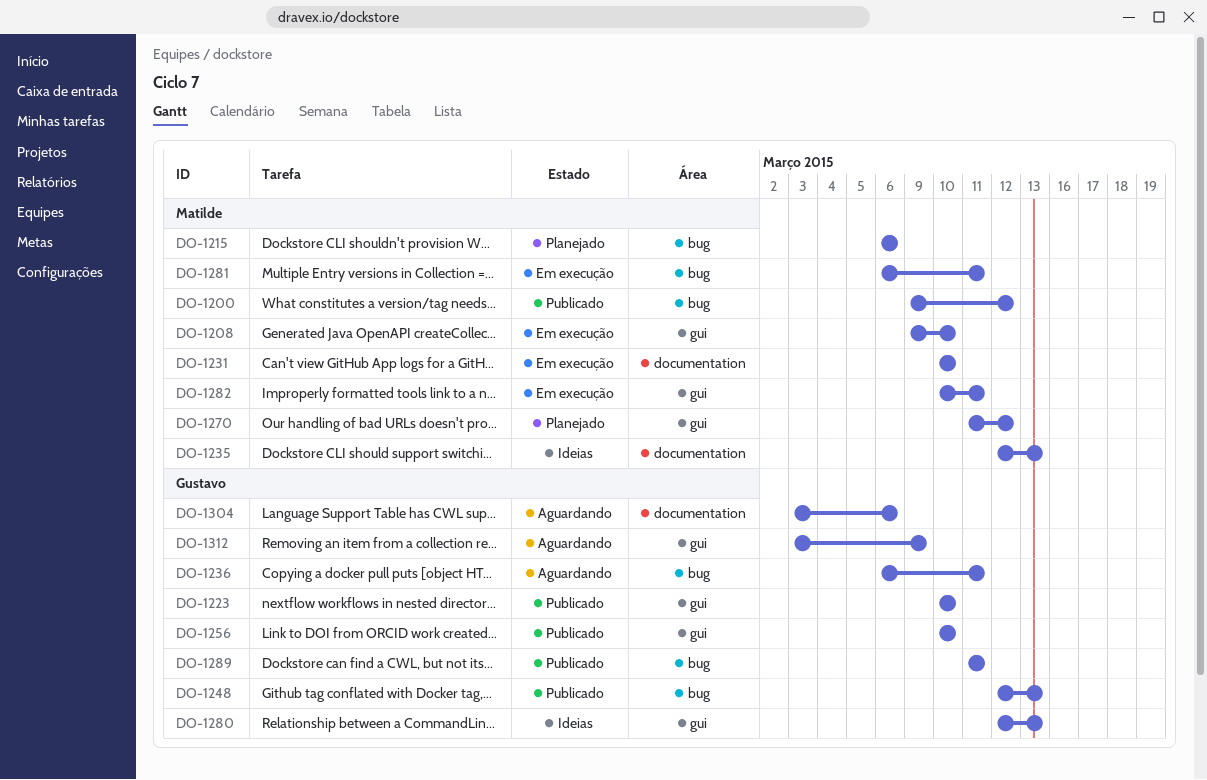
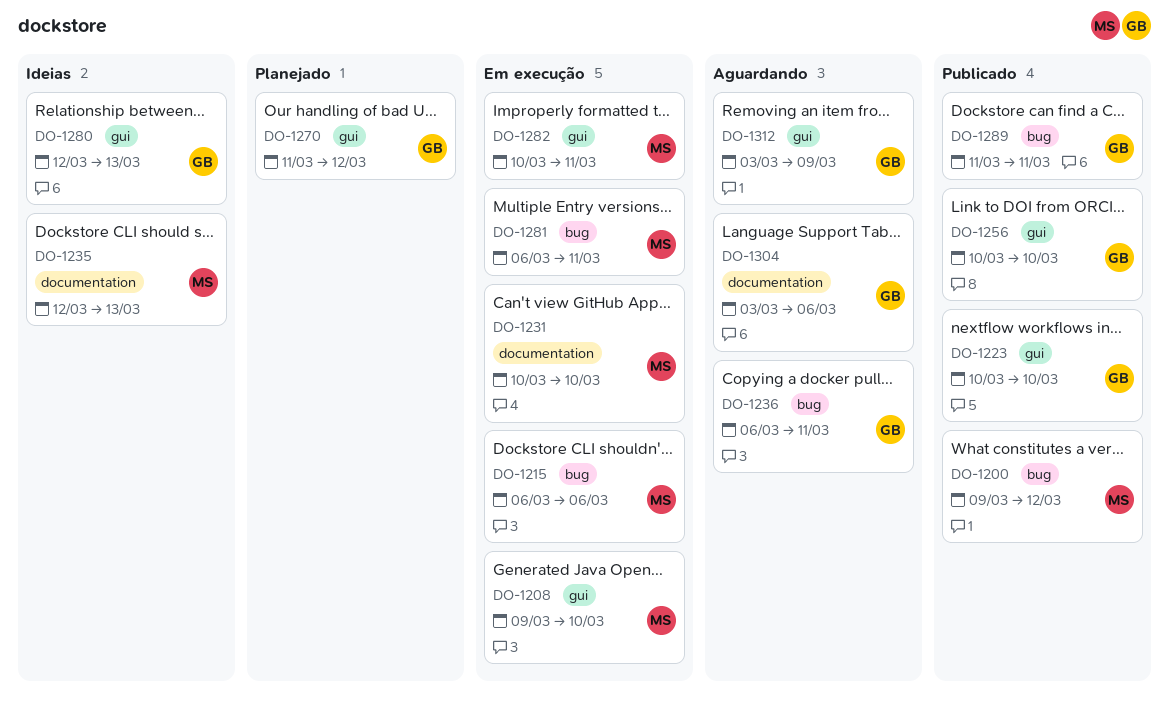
DO-1215, status: Planejado -> Em execução
DO-1248: present -> none
DO-1270, owner: Matilde -> Gustavo

